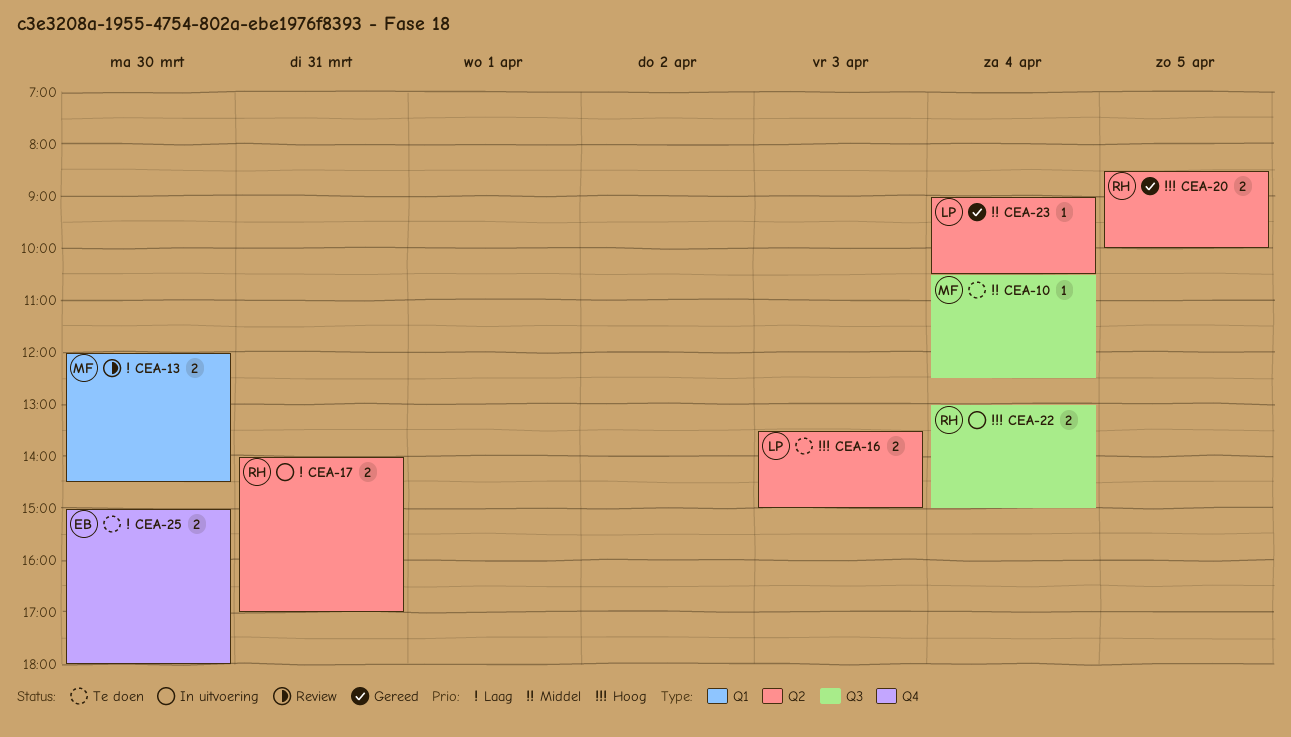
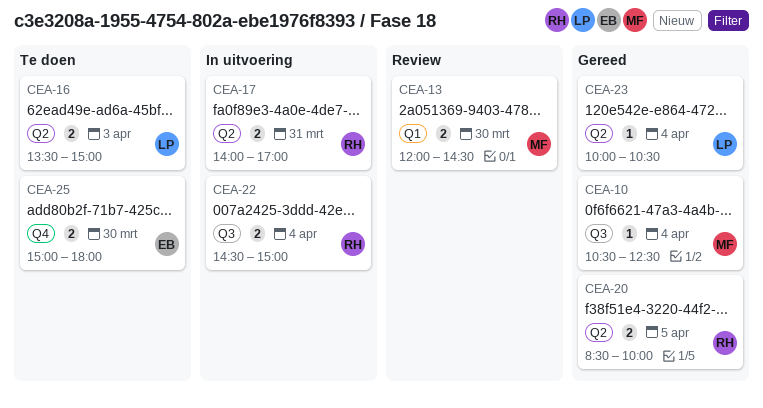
CEA-10, status: Te doen -> Gereed
CEA-22, begins: 13:00 -> 14:30
CEA-23, begins: 09:00 -> 10:00

